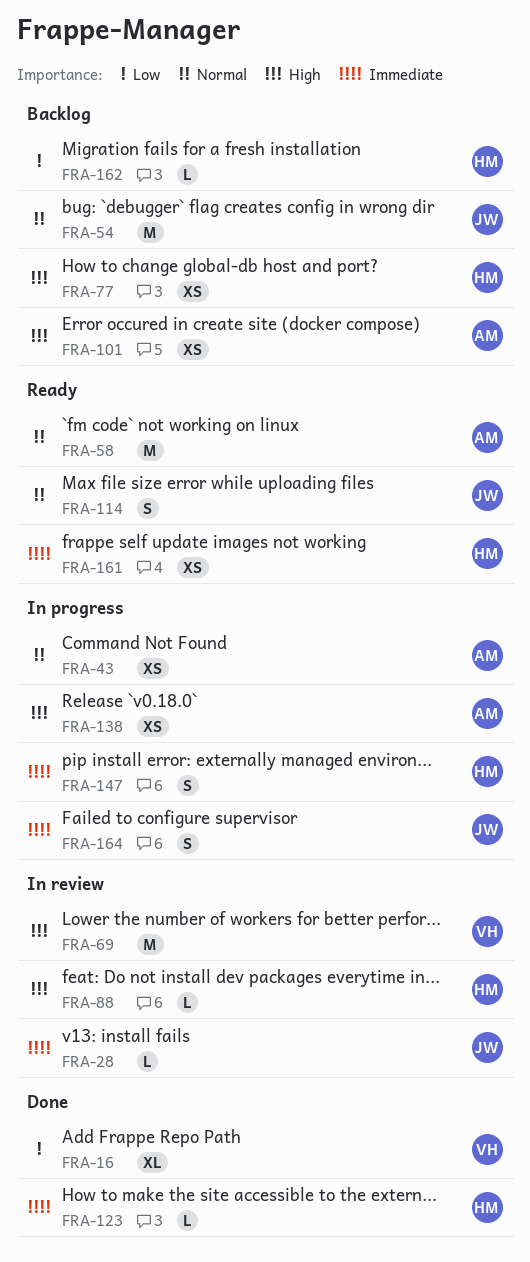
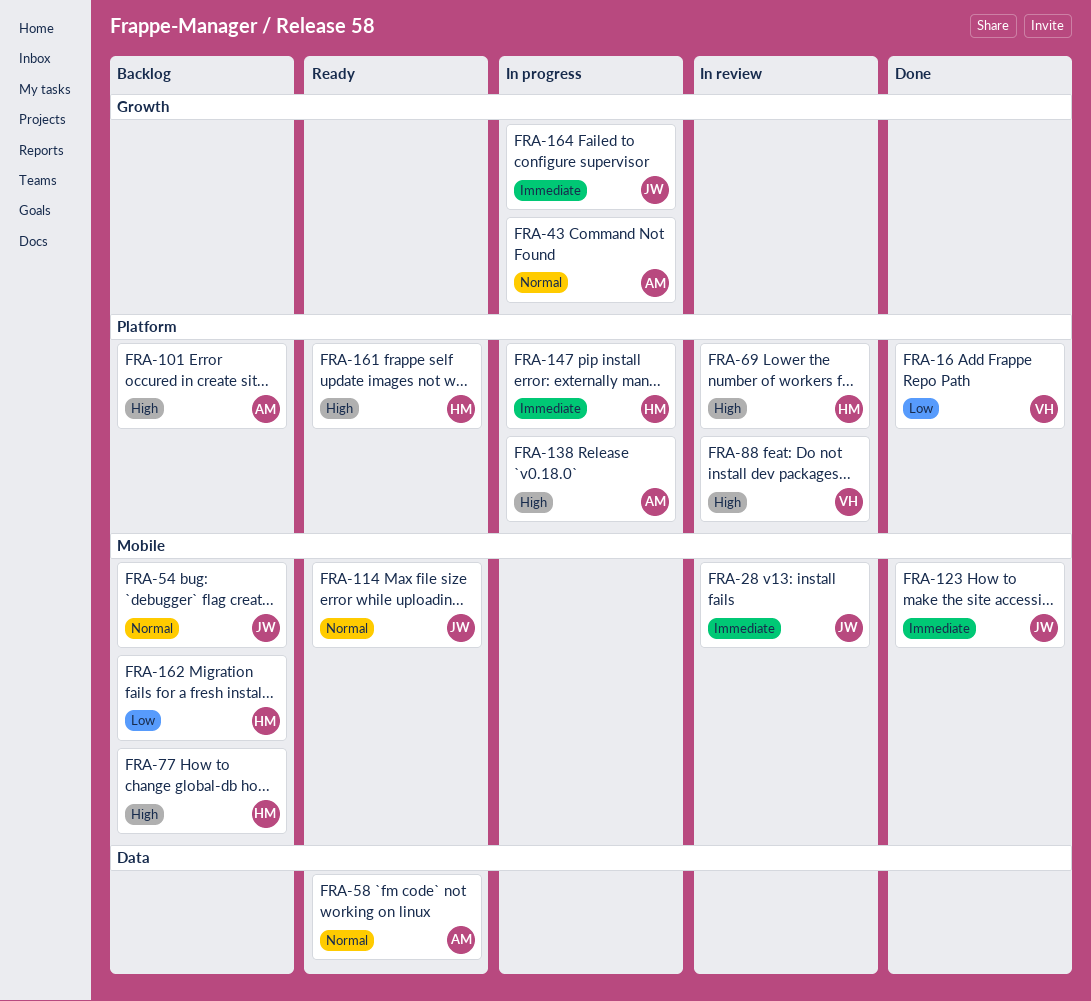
FRA-69, owner: VH -> HM
FRA-88, owner: HM -> VH
FRA-123, owner: HM -> JW
FRA-161, priority: Immediate -> High

